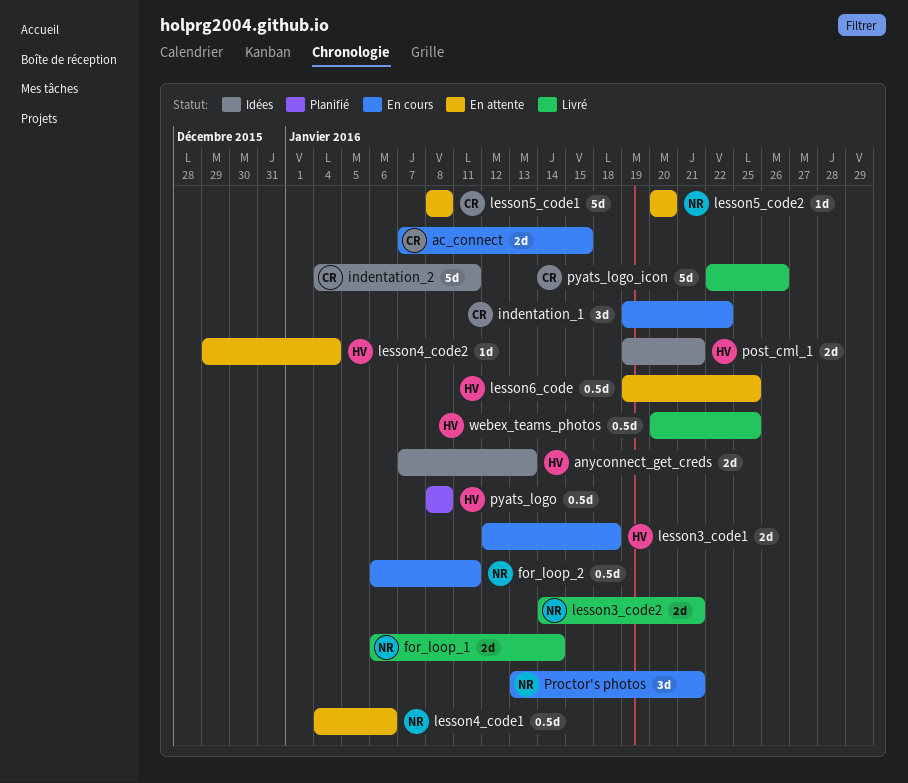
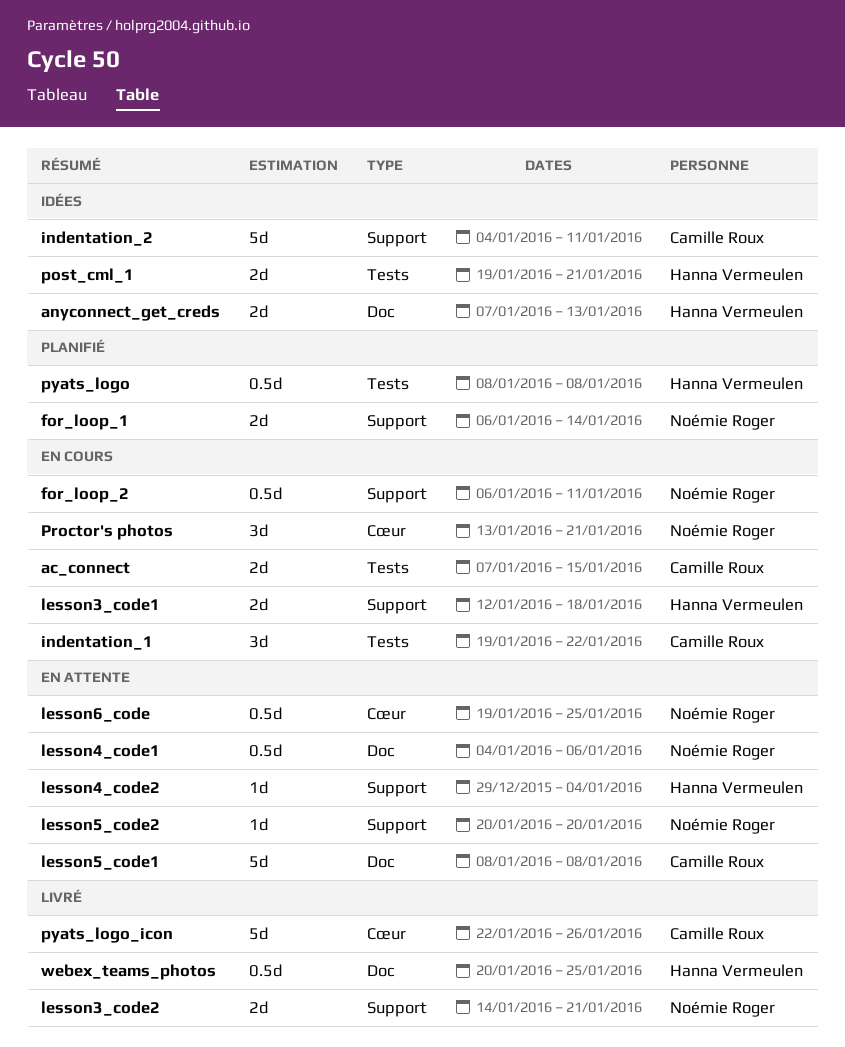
for_loop_1, status: Livré -> Planifié
lesson6_code, owner: Hanna Vermeulen -> Noémie Roger

